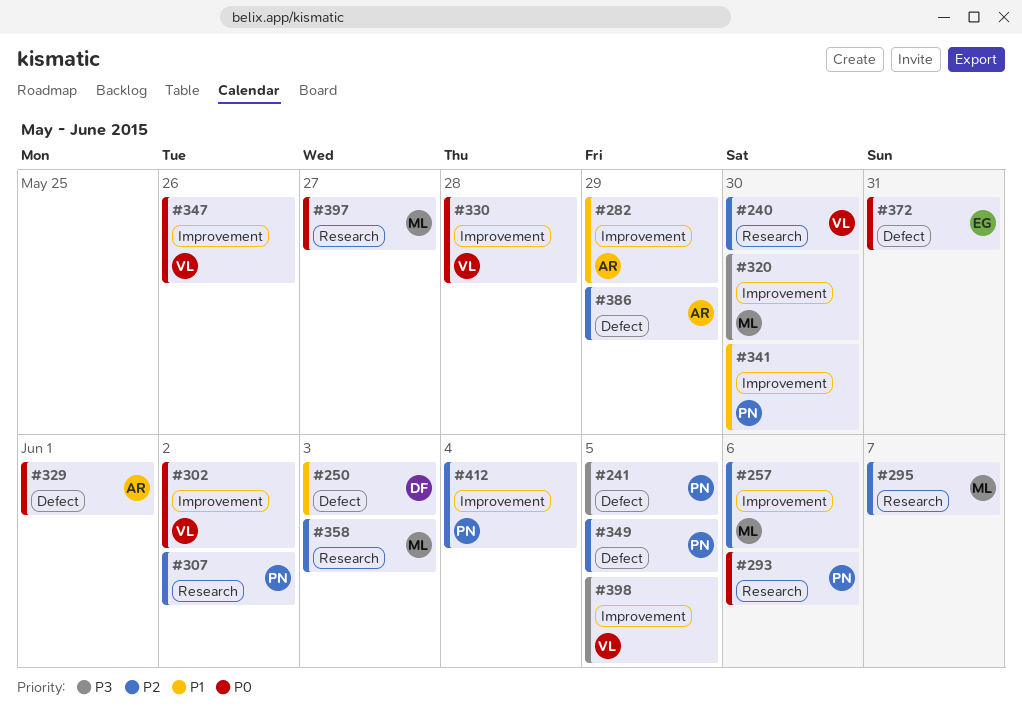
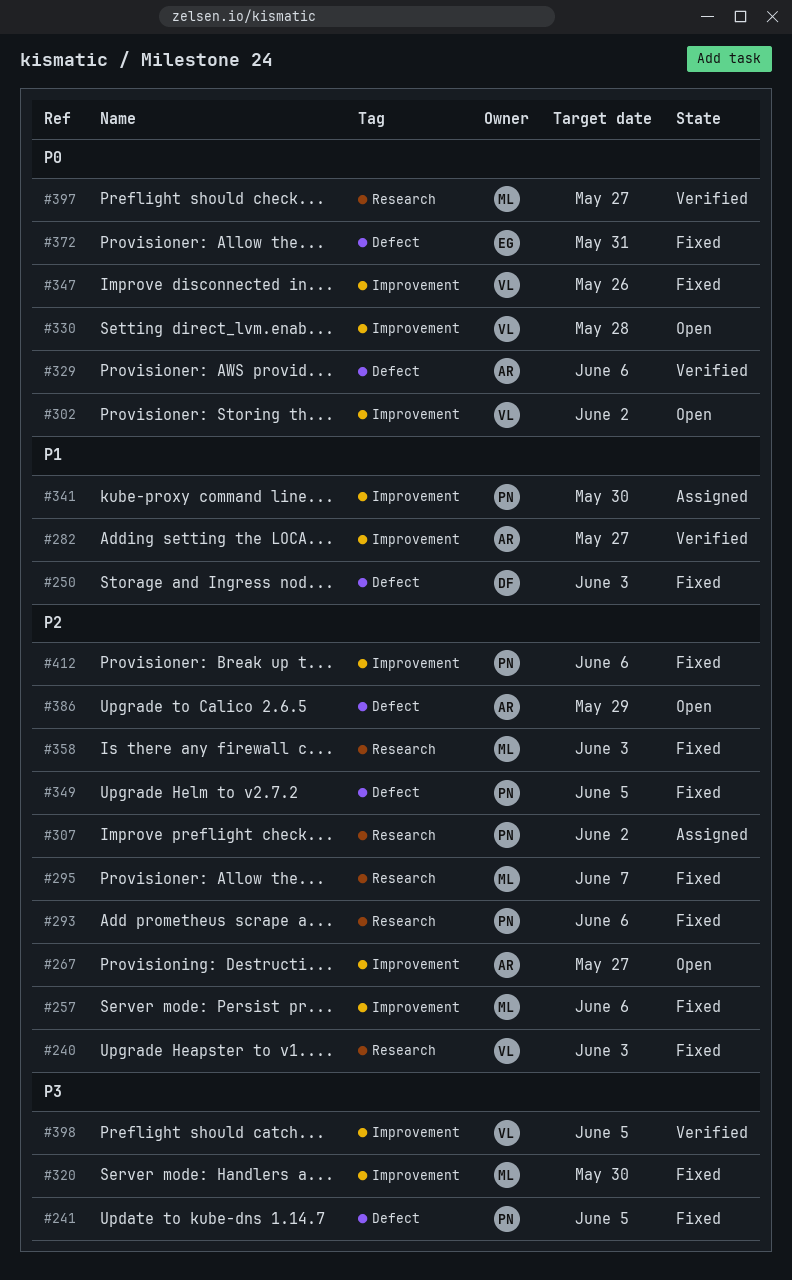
#240, due: May 30 -> Jun 3
#267: none -> present
#282, due: May 29 -> May 27
#293, priority: P0 -> P2
#329, due: Jun 1 -> Jun 6
#412, due: Jun 4 -> Jun 6

